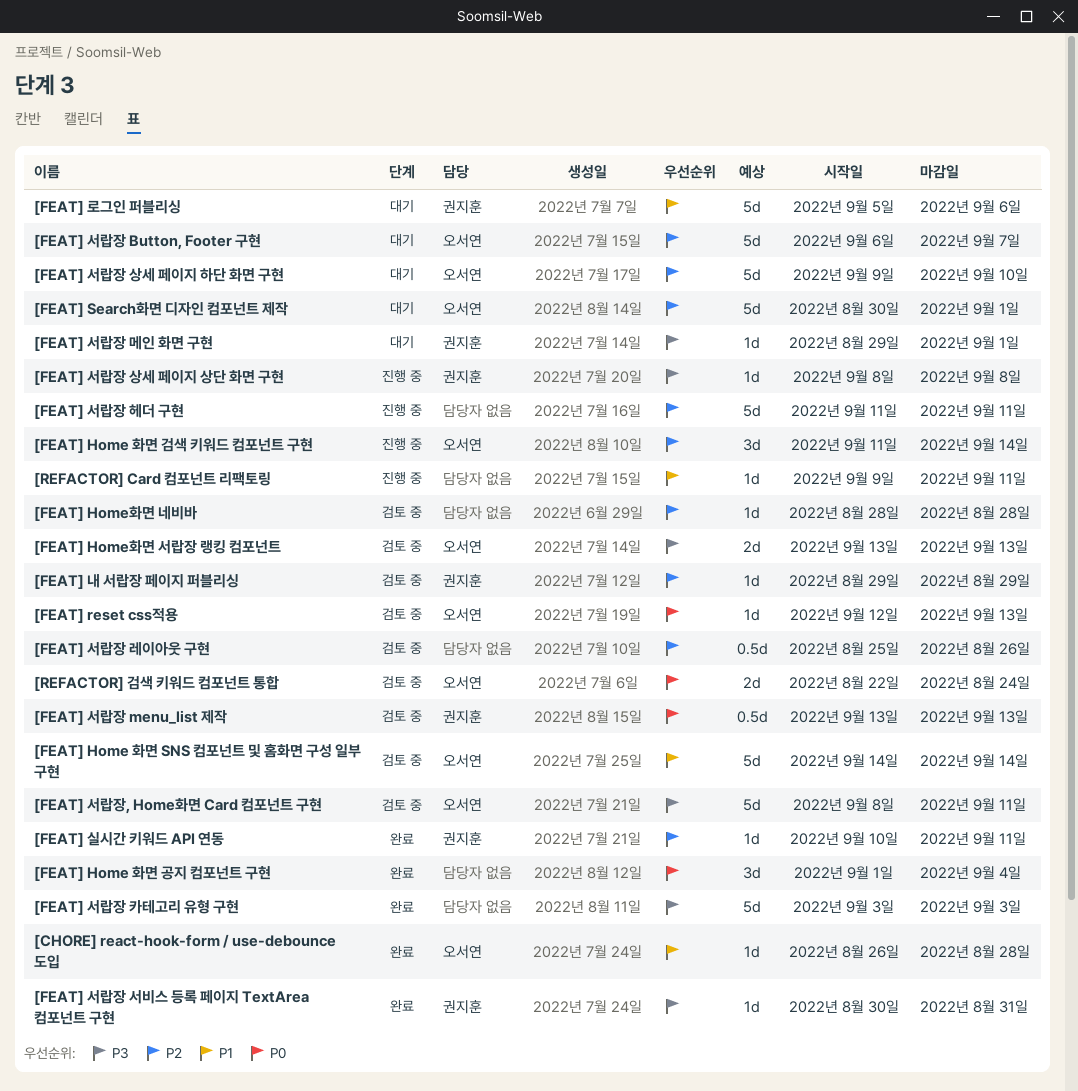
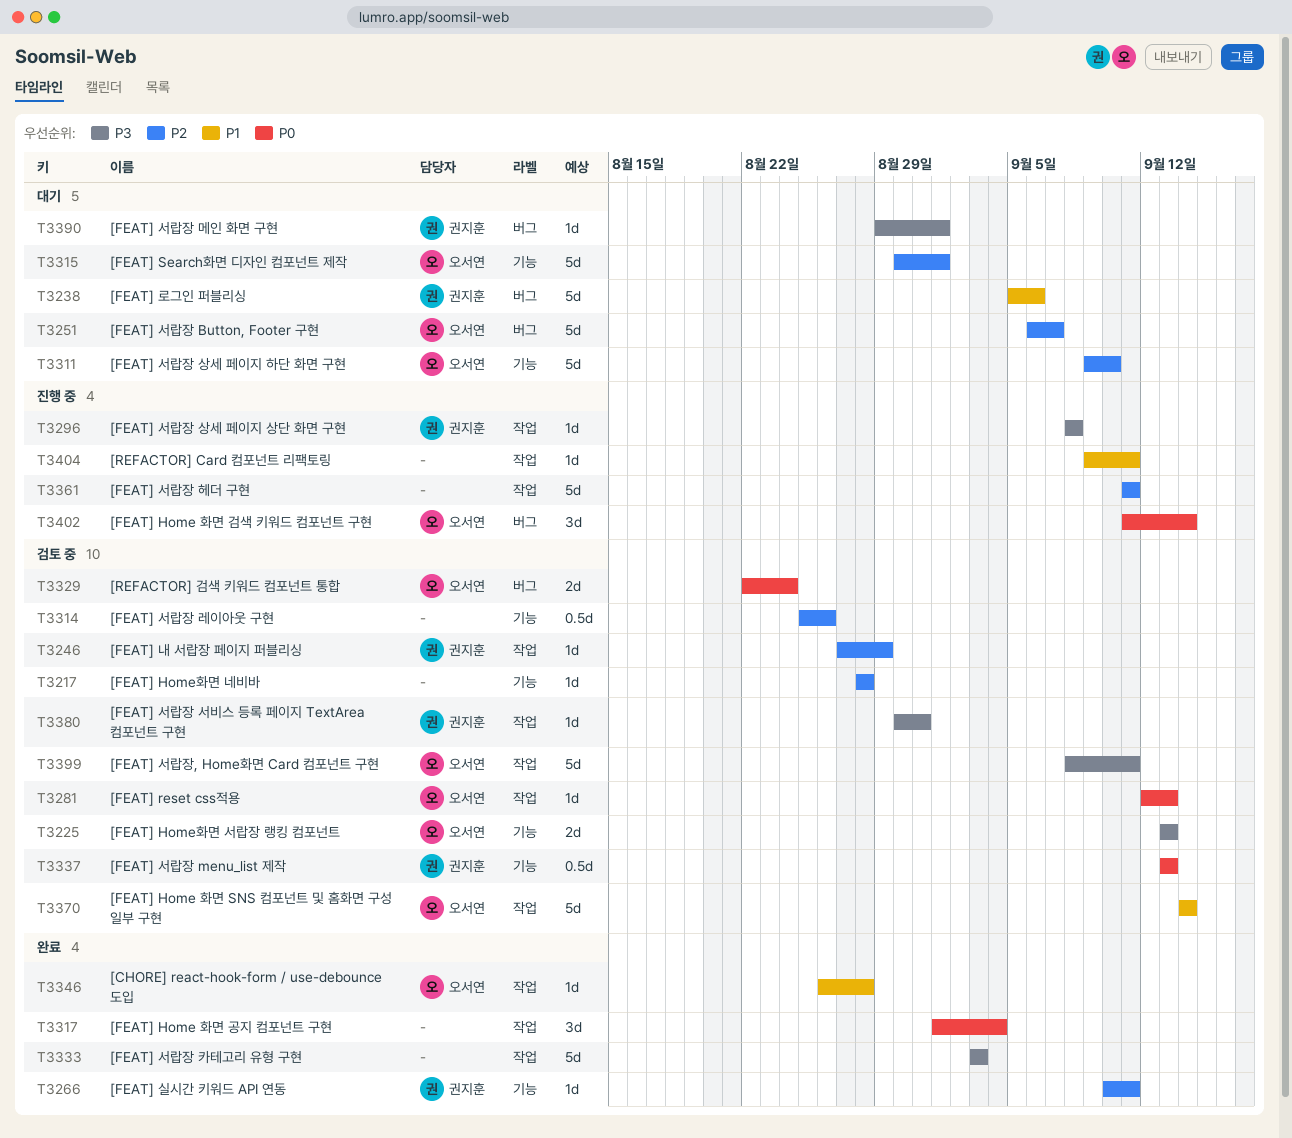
[FEAT] Home 화면 검색 키워드 컴포넌트 구현, priority: P2 -> P0
[FEAT] 내 서랍장 페이지 퍼블리싱, start: Aug 29 -> Aug 27
[FEAT] 서랍장 서비스 등록 페이지 TextArea 컴포넌트 구현, status: 완료 -> 검토 중

